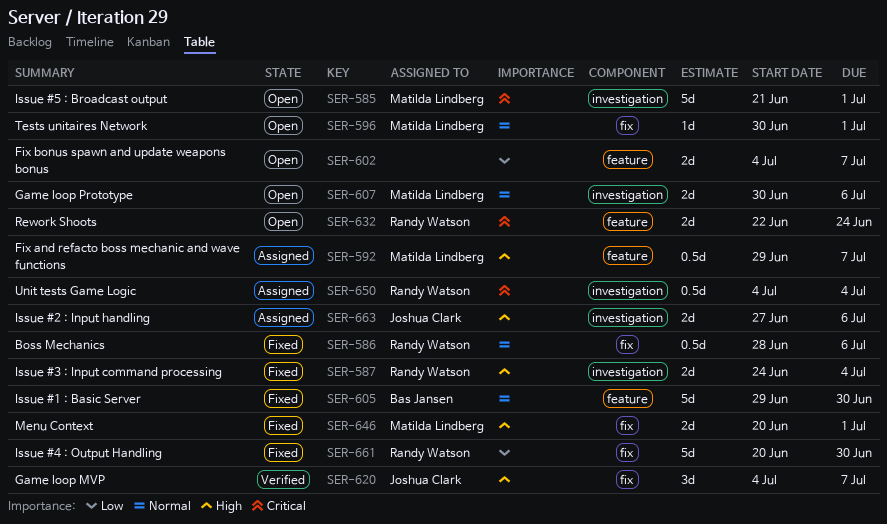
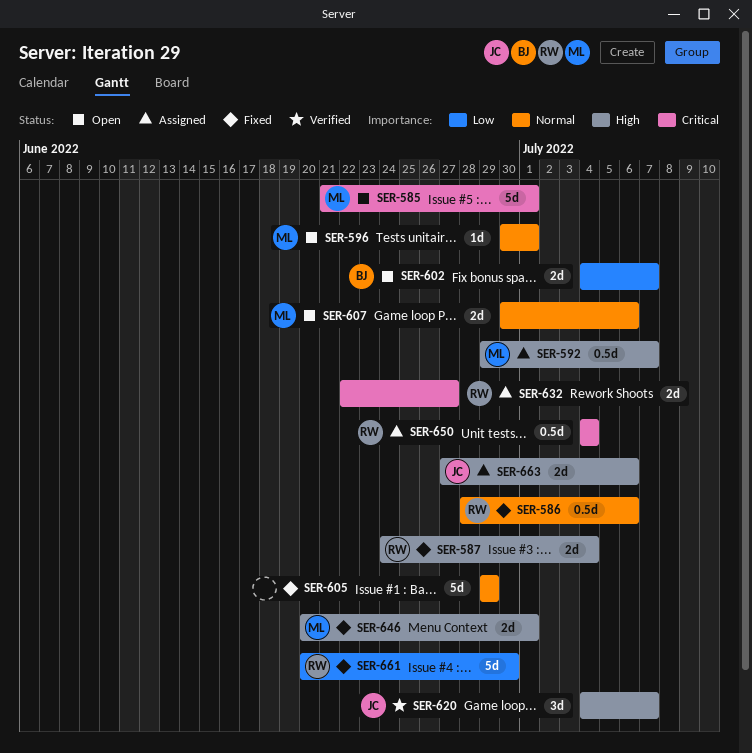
SER-602, owner: none -> Bas Jansen
SER-605, owner: Bas Jansen -> none
SER-605, due: Jun 30 -> Jun 29
SER-632, status: Open -> Assigned
SER-632, due: Jun 24 -> Jun 27

